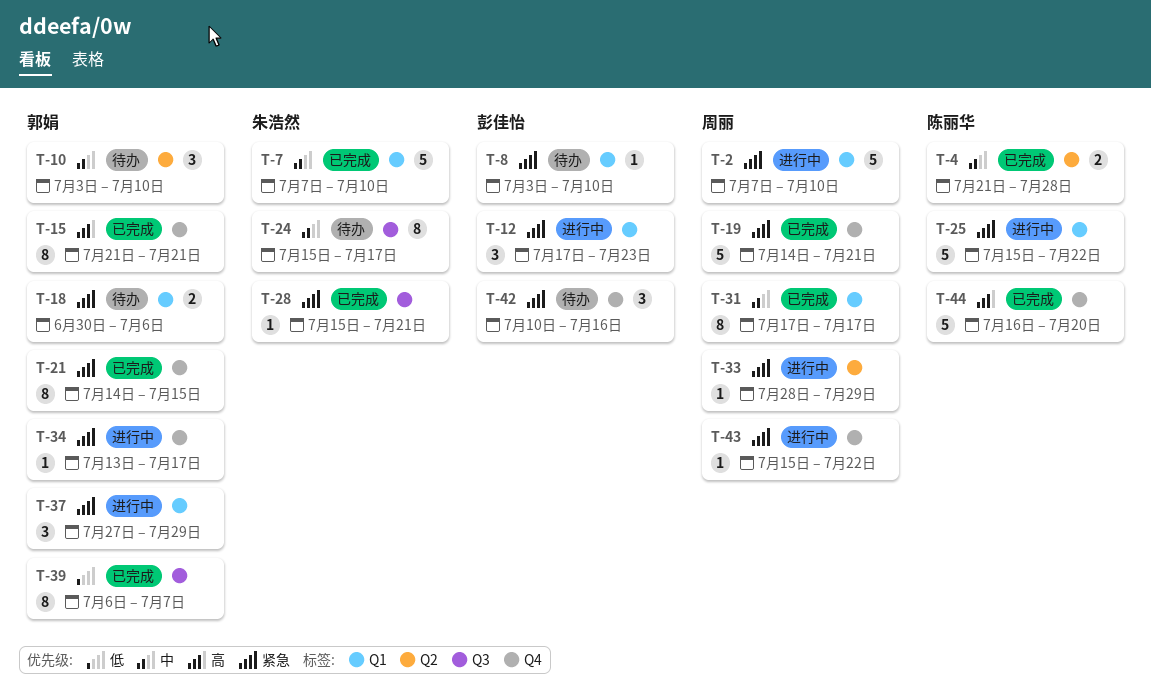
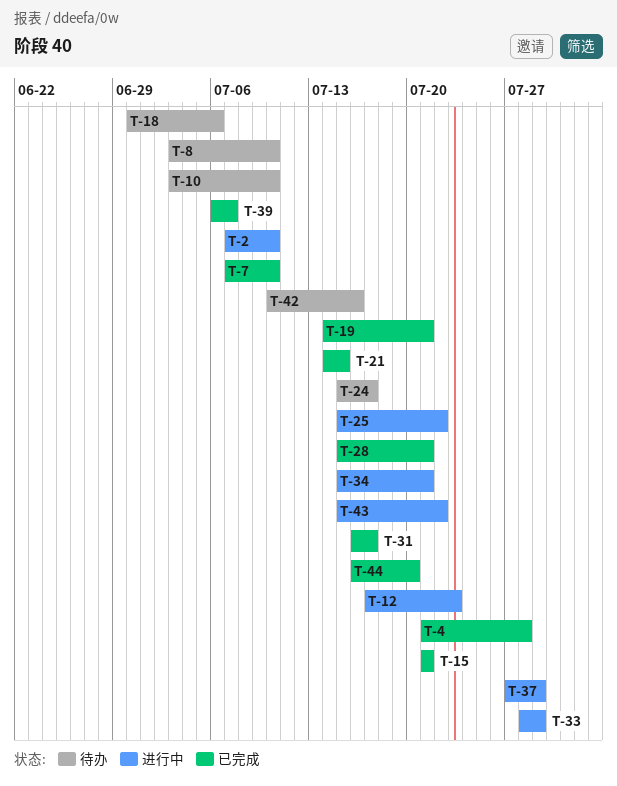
T-31, start: Jul 17 -> Jul 16
T-34, start: Jul 13 -> Jul 15
T-34, due: Jul 17 -> Jul 21

